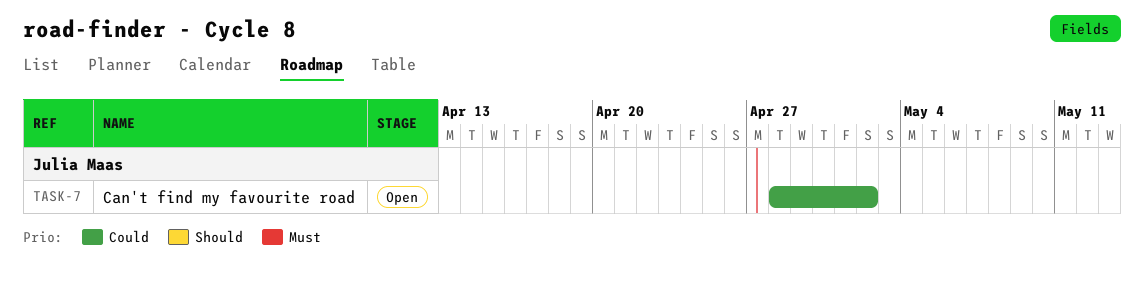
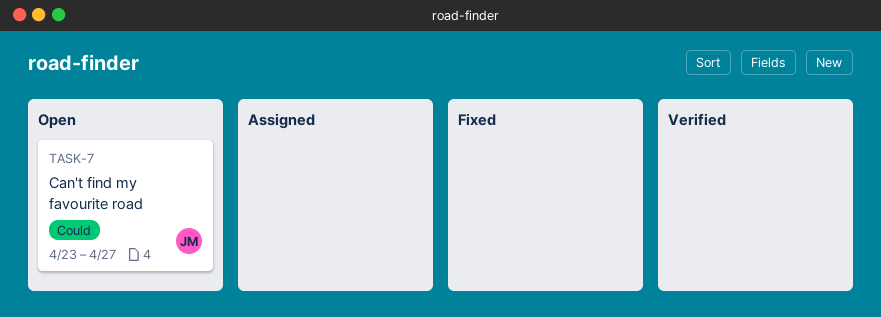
TASK-7, start: Apr 28 -> Apr 23
TASK-7, due: May 2 -> Apr 27

